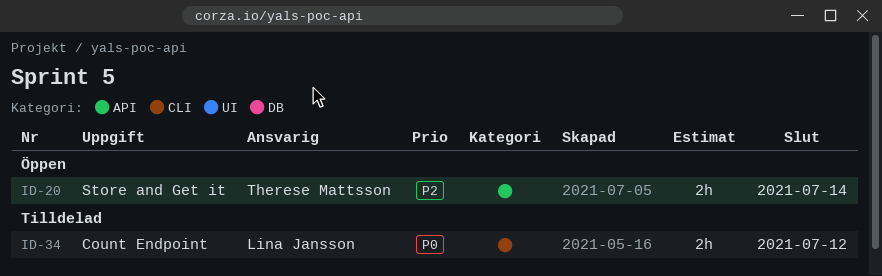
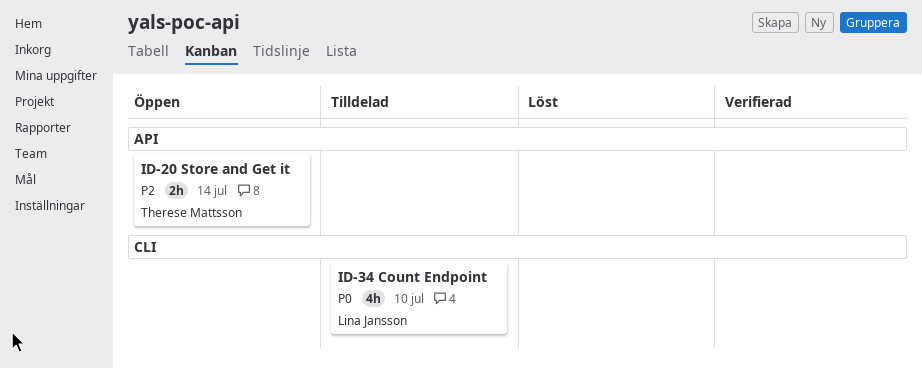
ID-34, estimate: 2h -> 4h
ID-34, due: Jul 12 -> Jul 10

